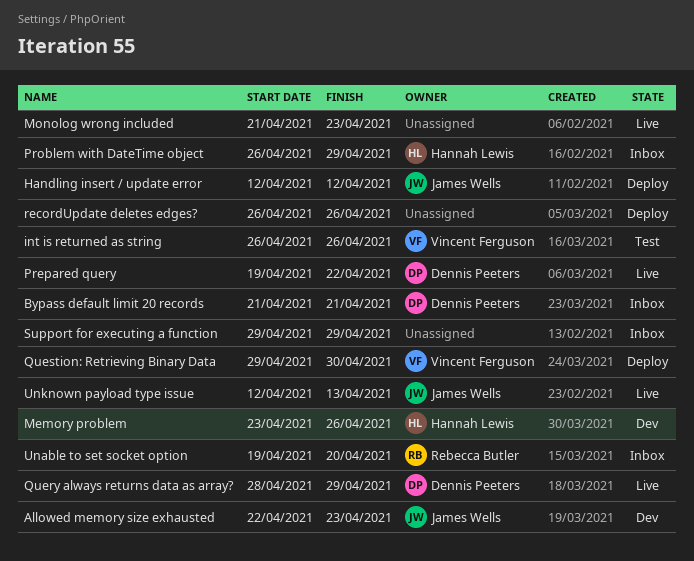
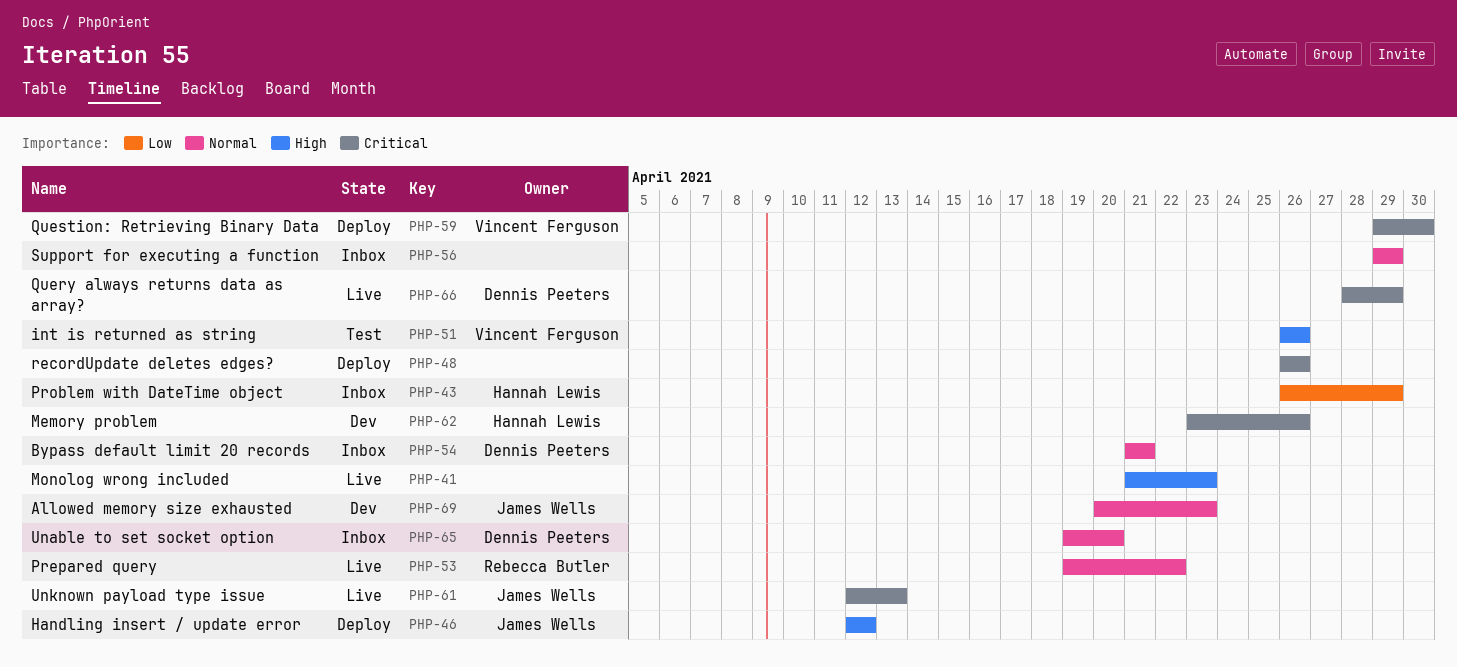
Allowed memory size exhausted, start: Apr 22 -> Apr 20
Prepared query, owner: Dennis Peeters -> Rebecca Butler
Unable to set socket option, owner: Rebecca Butler -> Dennis Peeters

